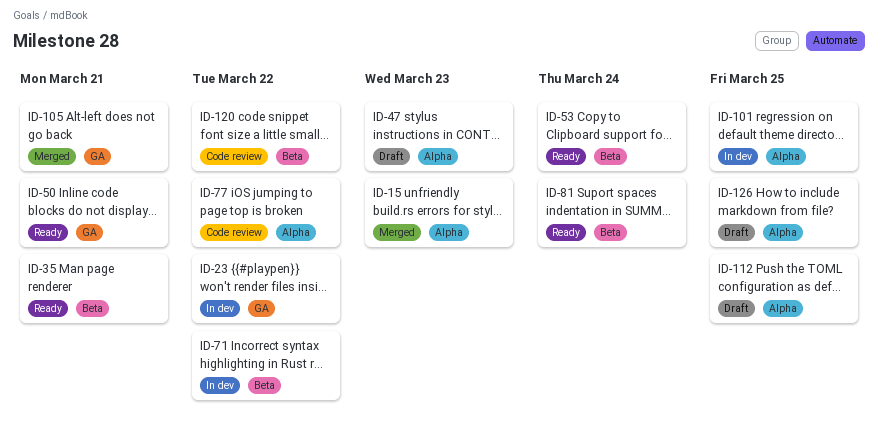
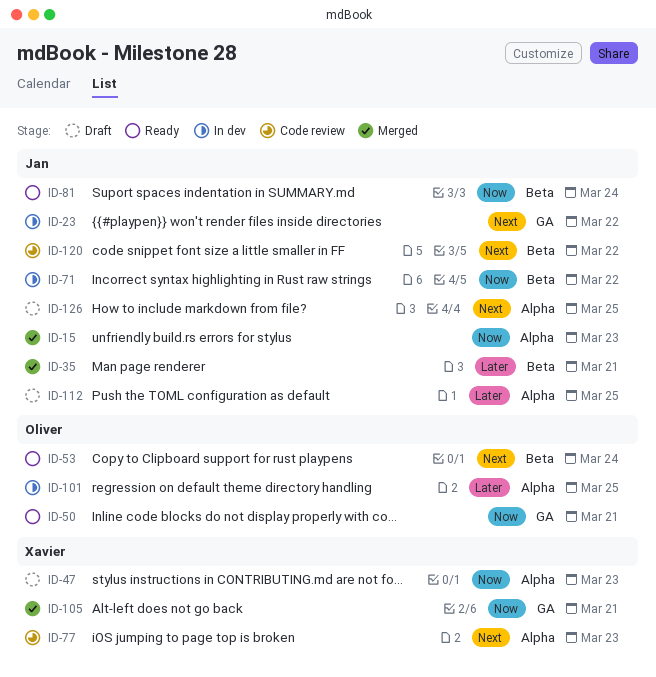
ID-35, status: Ready -> Merged
ID-77, due: Mar 22 -> Mar 23

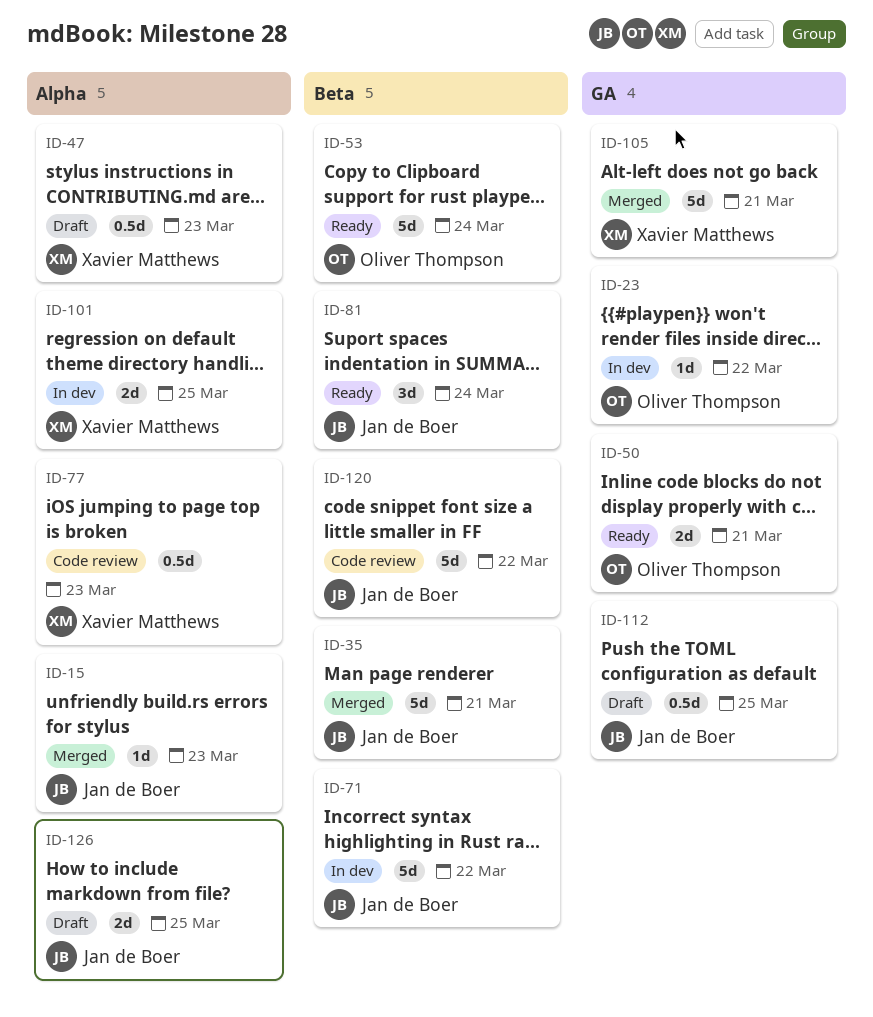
ID-23, owner: Jan de Boer -> Oliver Thompson
ID-101, owner: Oliver Thompson -> Xavier Matthews
ID-112, label: Alpha -> GA

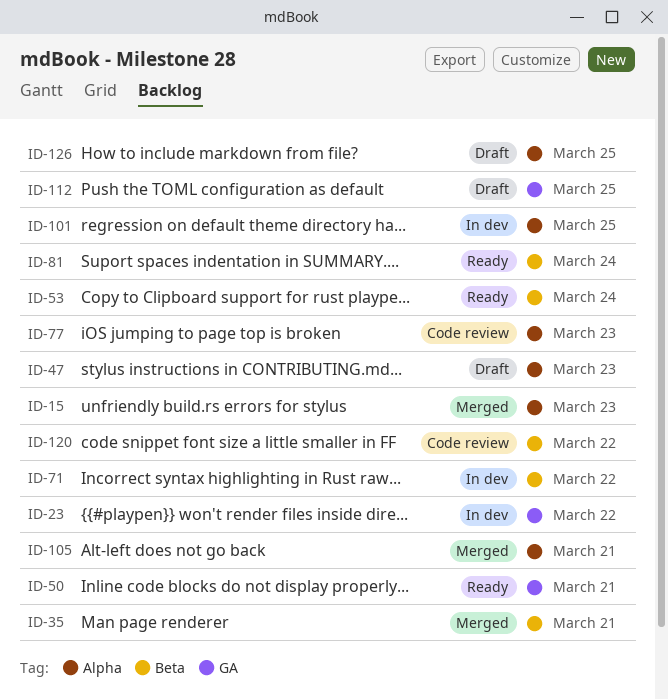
ID-105, label: GA -> Alpha

